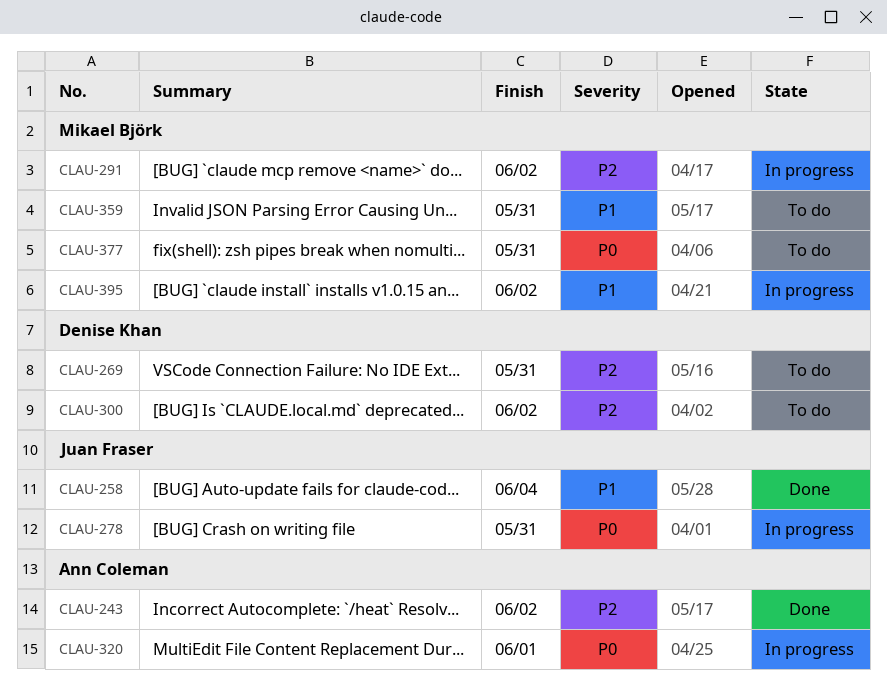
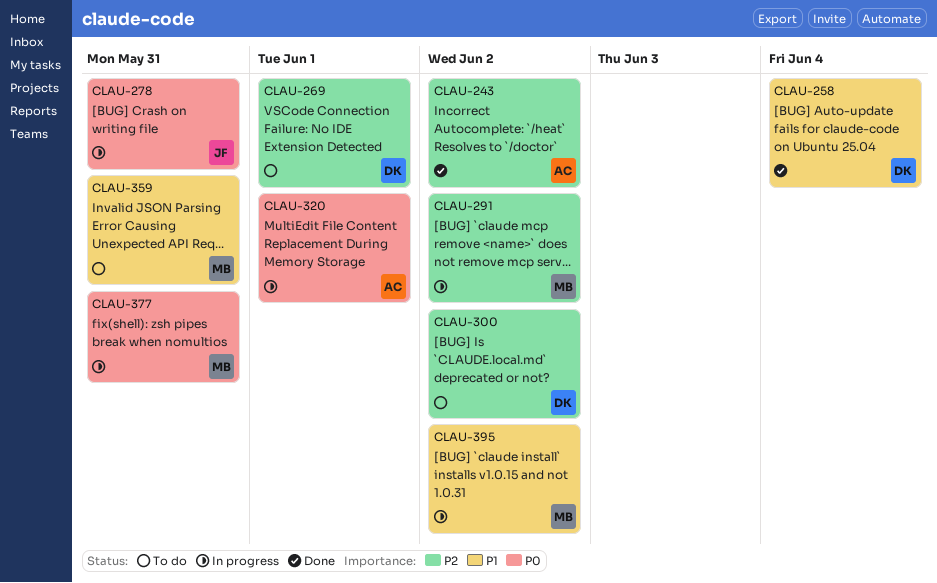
CLAU-258, owner: Juan Fraser -> Denise Khan
CLAU-269, due: May 31 -> Jun 1
CLAU-377, status: To do -> In progress

